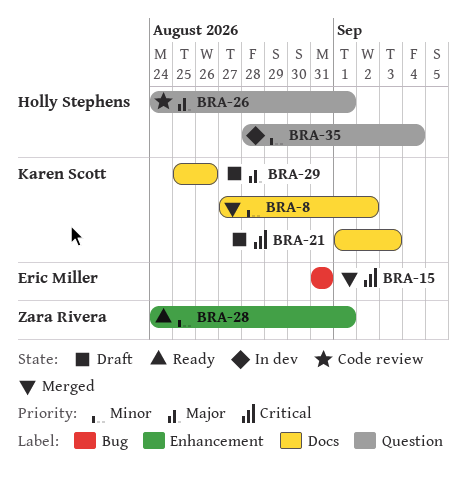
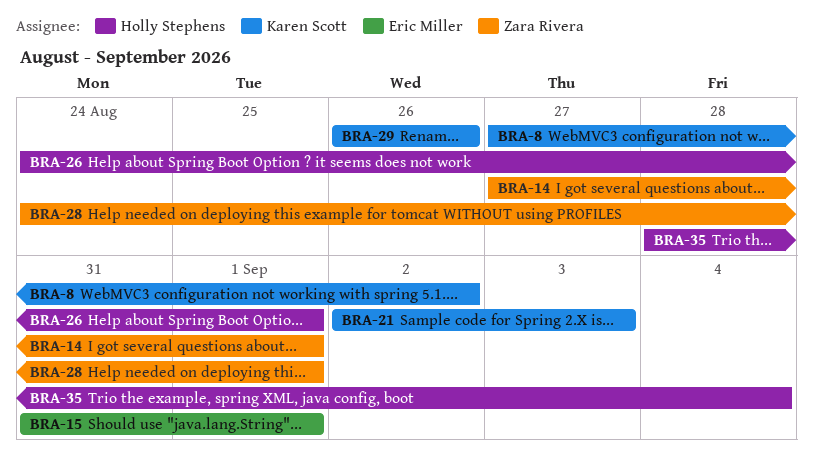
BRA-14: none -> present
BRA-15, due: Aug 31 -> Sep 1
BRA-21, start: Sep 1 -> Sep 2
BRA-29, start: Aug 25 -> Aug 26

